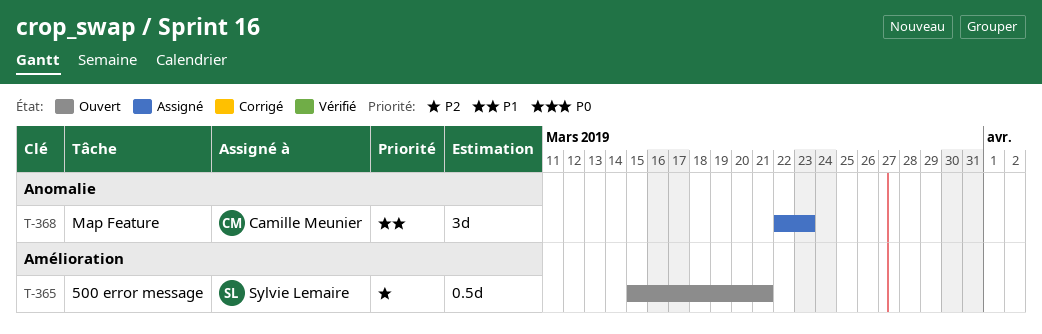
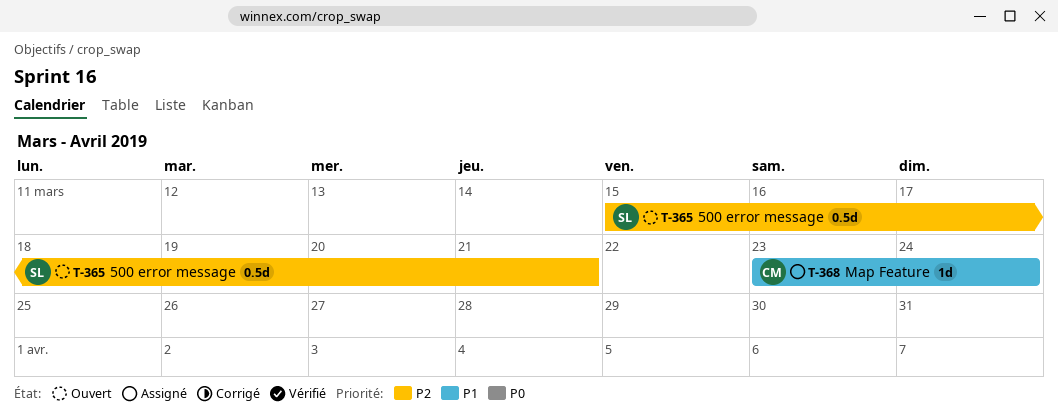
T-368, estimate: 3d -> 1d
T-368, start: Mar 22 -> Mar 23
T-368, due: Mar 23 -> Mar 24

